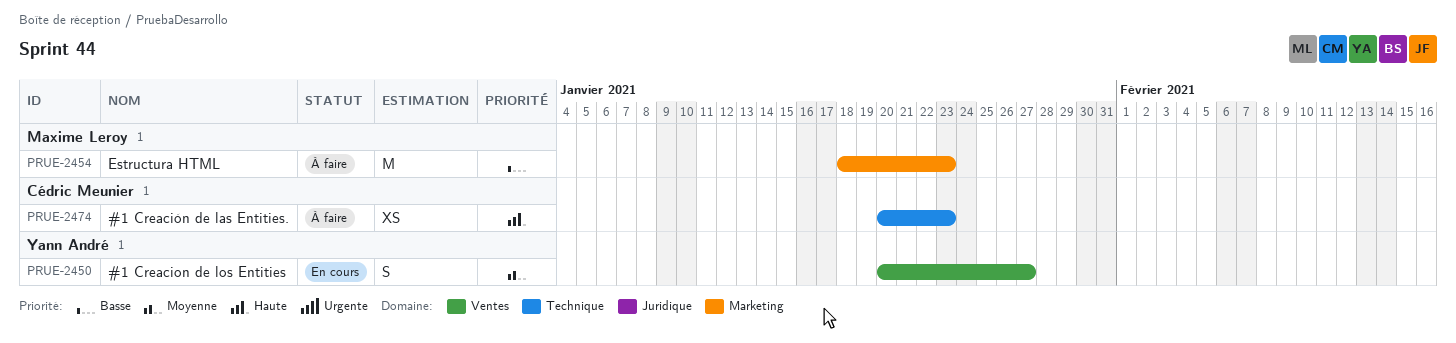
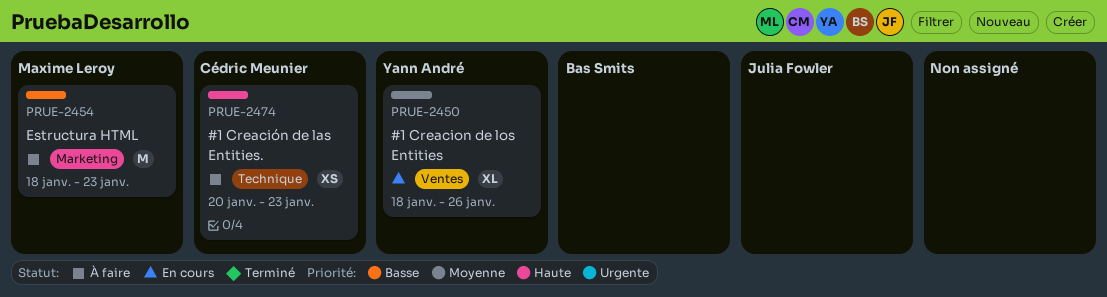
PRUE-2450, estimate: S -> XL
PRUE-2450, start: Jan 20 -> Jan 18
PRUE-2450, due: Jan 27 -> Jan 26

